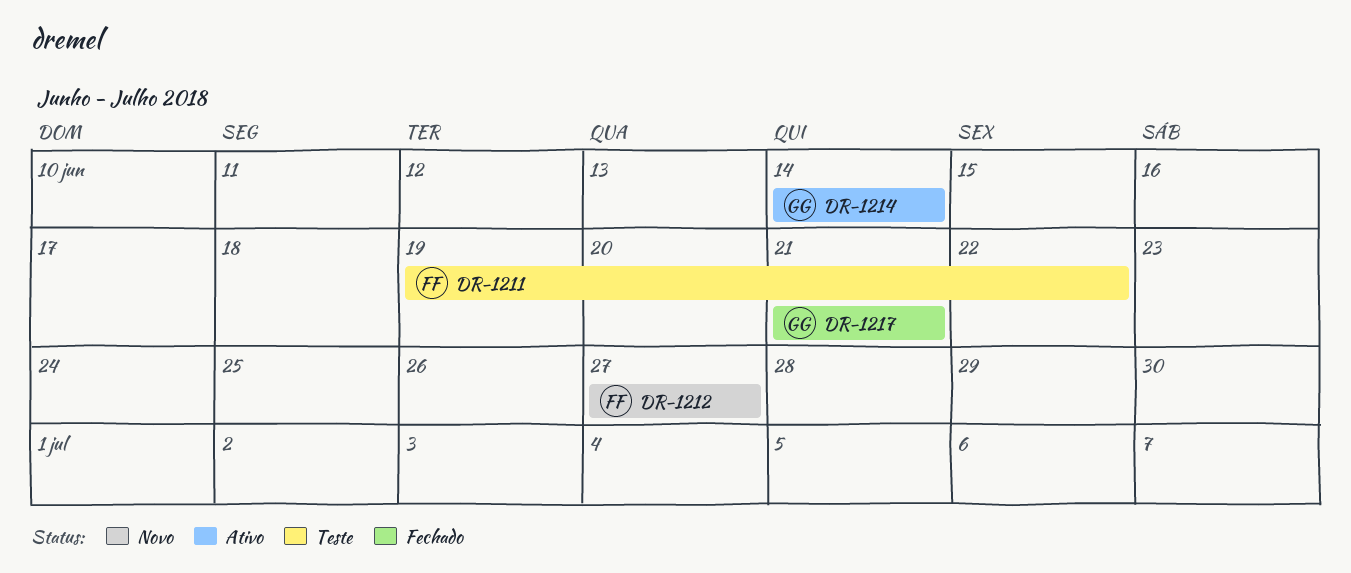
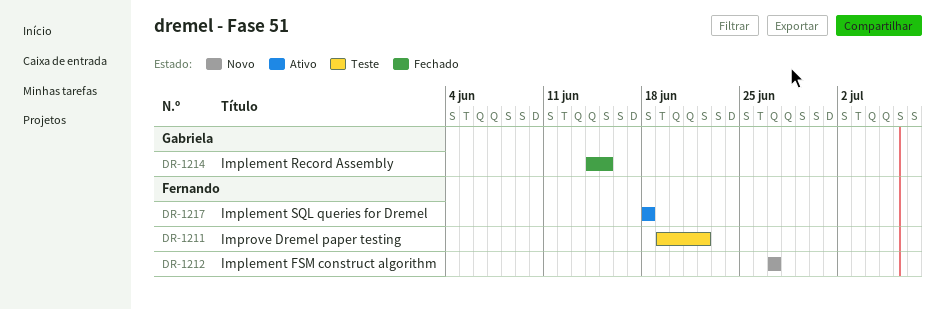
DR-1214, status: Ativo -> Fechado
DR-1214, due: Jun 14 -> Jun 15
DR-1217, status: Fechado -> Ativo
DR-1217, owner: Gabriela -> Fernando
DR-1217, start: Jun 21 -> Jun 18
DR-1217, due: Jun 21 -> Jun 18

